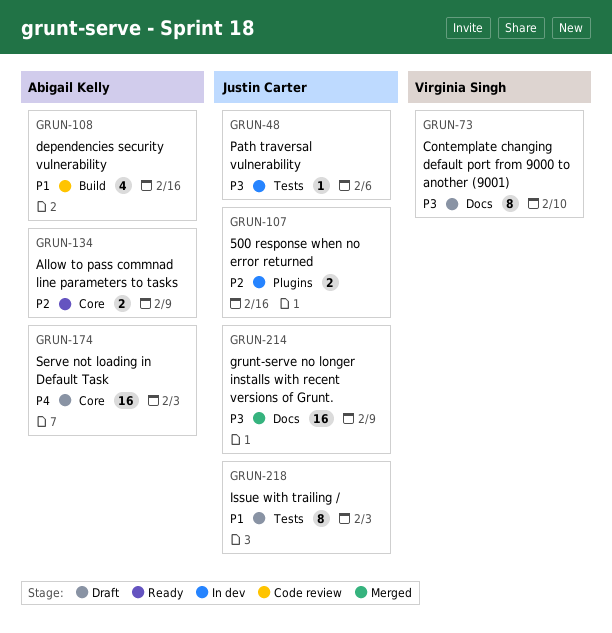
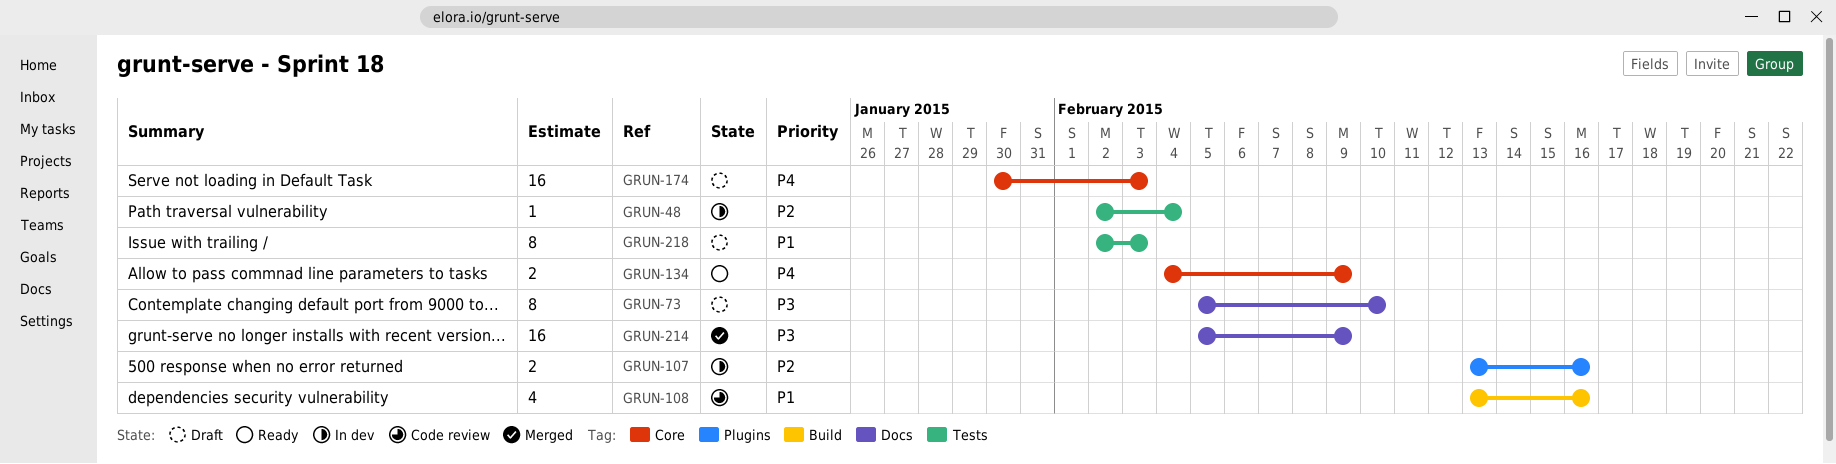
GRUN-48, priority: P3 -> P2
GRUN-48, due: Feb 6 -> Feb 4
GRUN-134, priority: P2 -> P4

